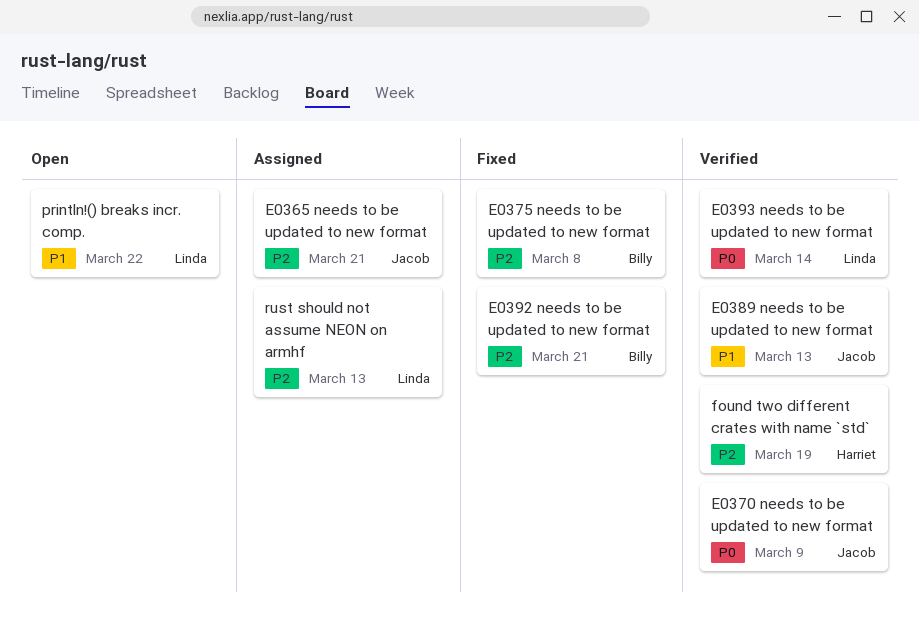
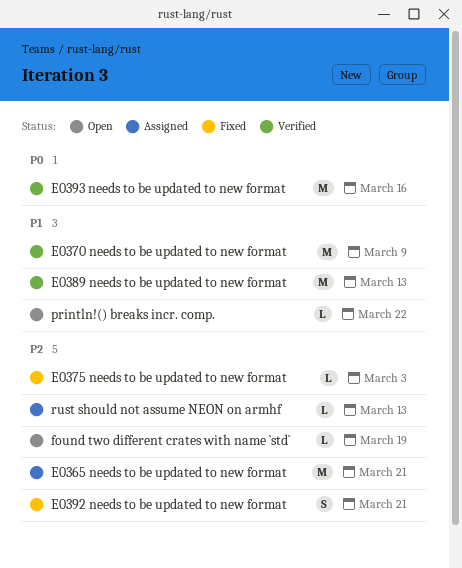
E0370 needs to be updated to new format, priority: P0 -> P1
E0375 needs to be updated to new format, due: Mar 8 -> Mar 3
E0393 needs to be updated to new format, due: Mar 14 -> Mar 16
found two different crates with name `std`, status: Verified -> Open

